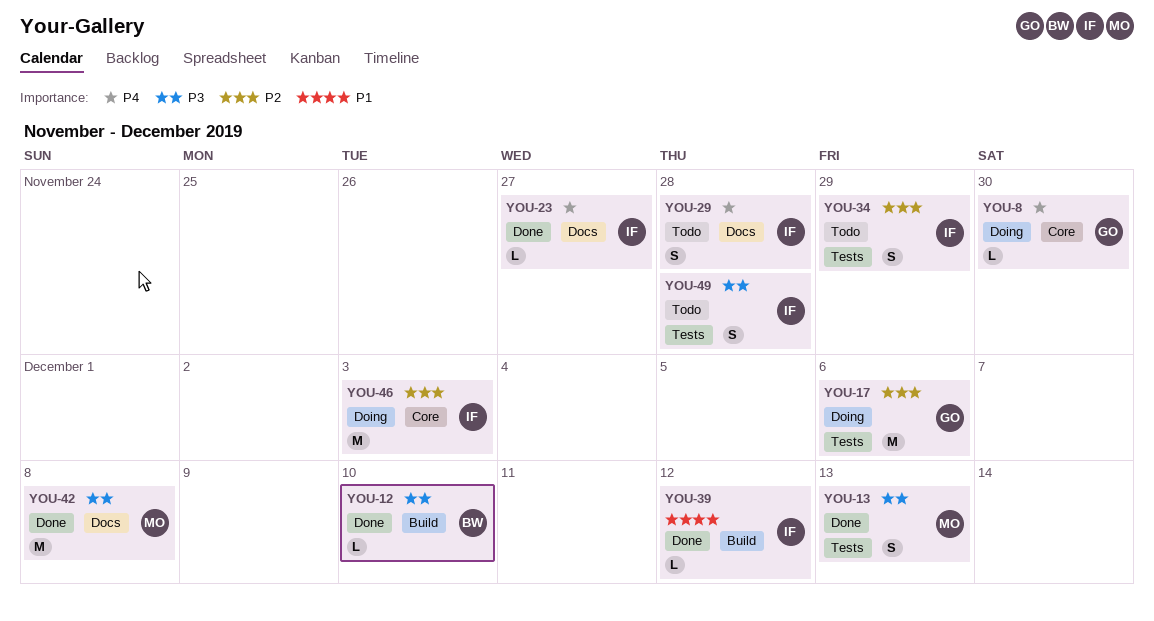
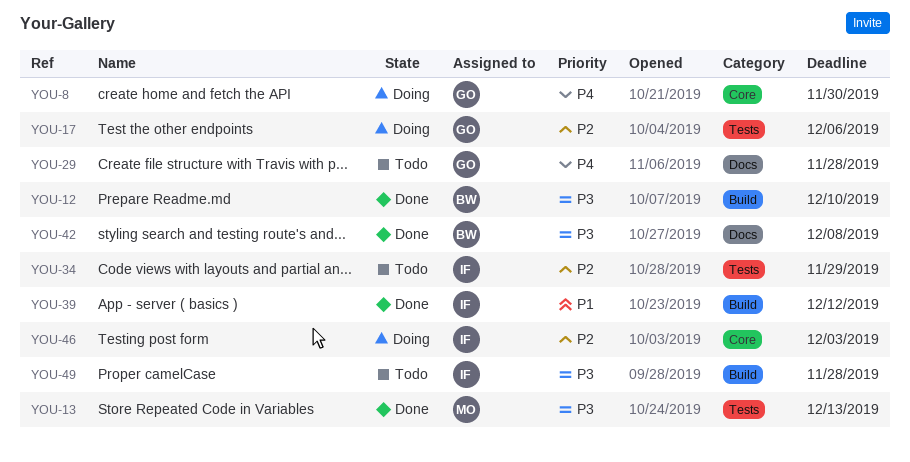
YOU-23: present -> none
YOU-29, owner: IF -> GO
YOU-42, owner: MO -> BW
YOU-49, label: Tests -> Build

